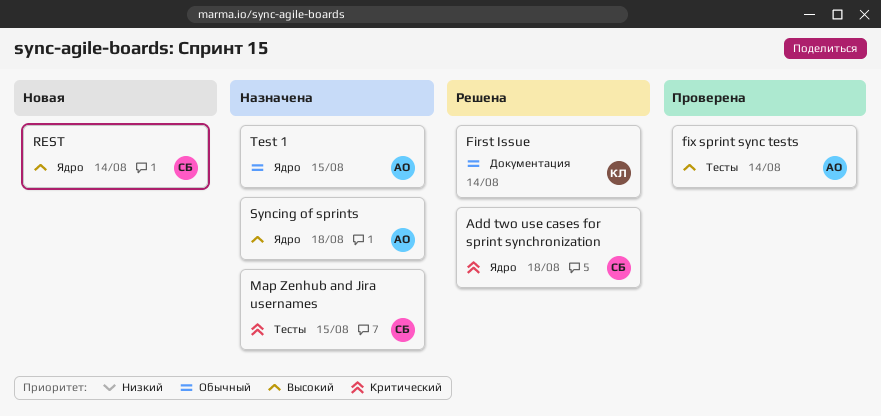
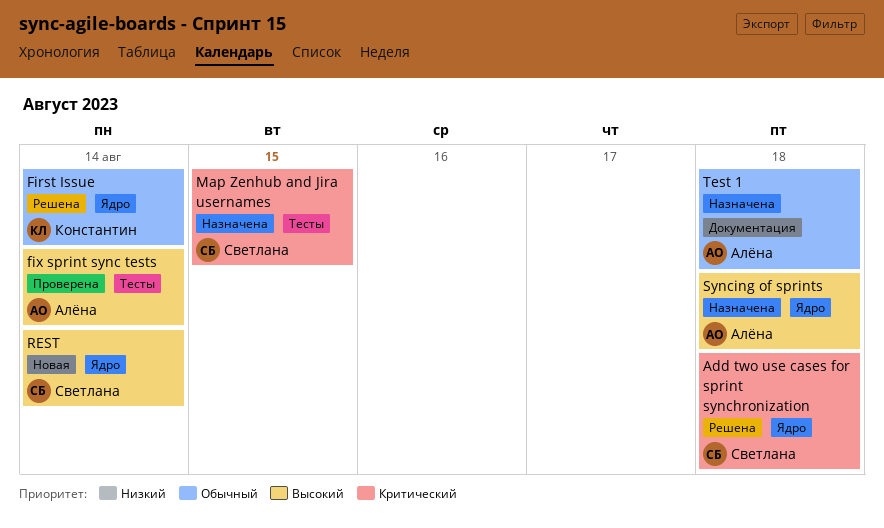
First Issue, label: Документация -> Ядро
Test 1, label: Ядро -> Документация
Test 1, due: Aug 15 -> Aug 18

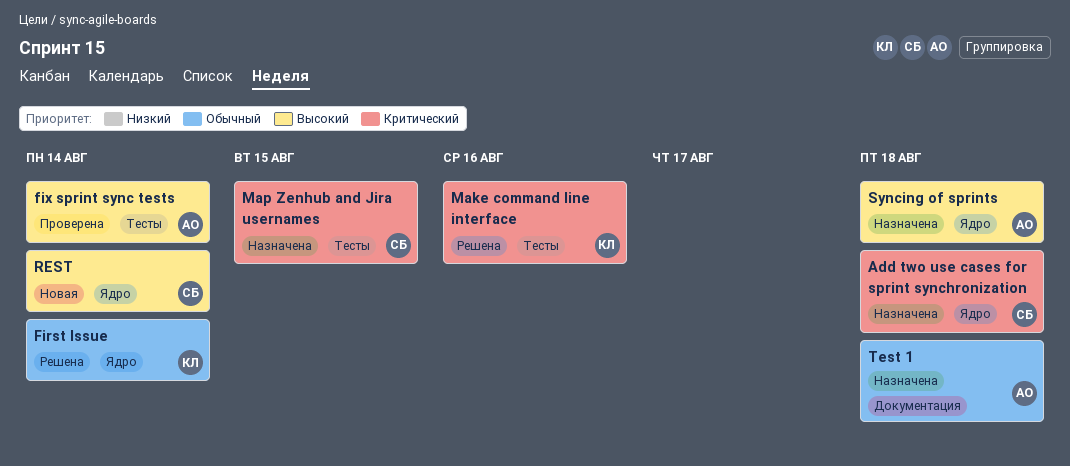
Add two use cases for sprint synchronization, status: Решена -> Назначена
Make command line interface: none -> present

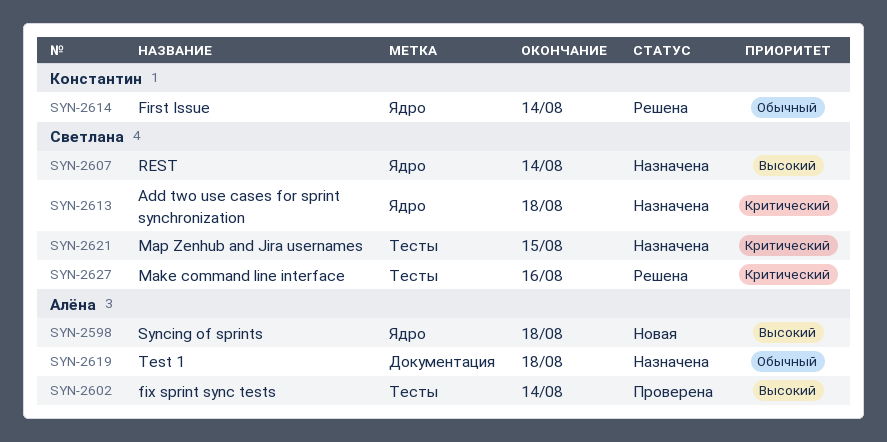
Make command line interface, owner: Константин -> Светлана
REST, status: Новая -> Назначена
Syncing of sprints, status: Назначена -> Новая

